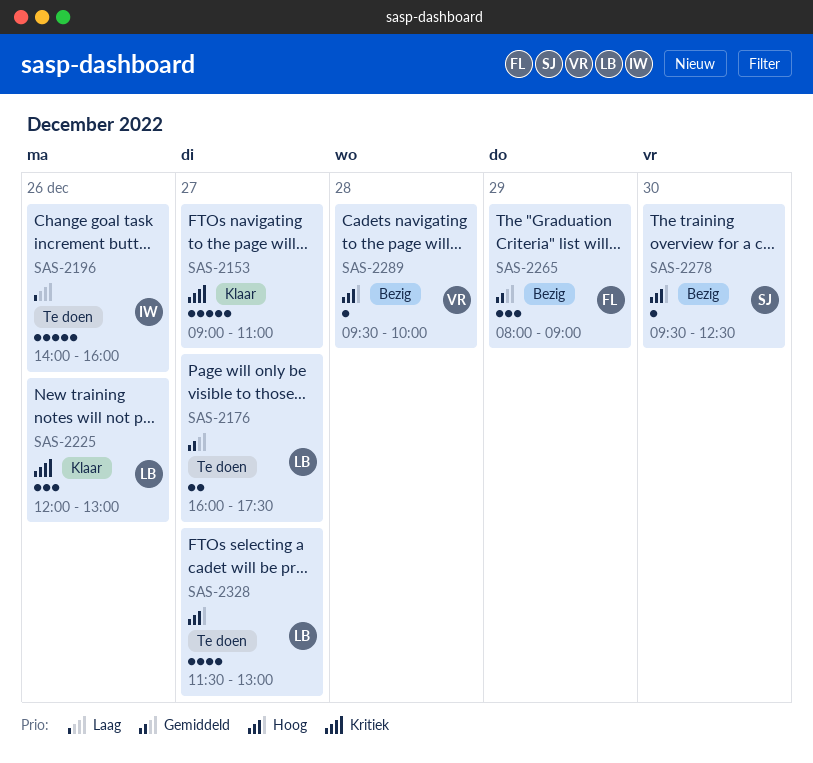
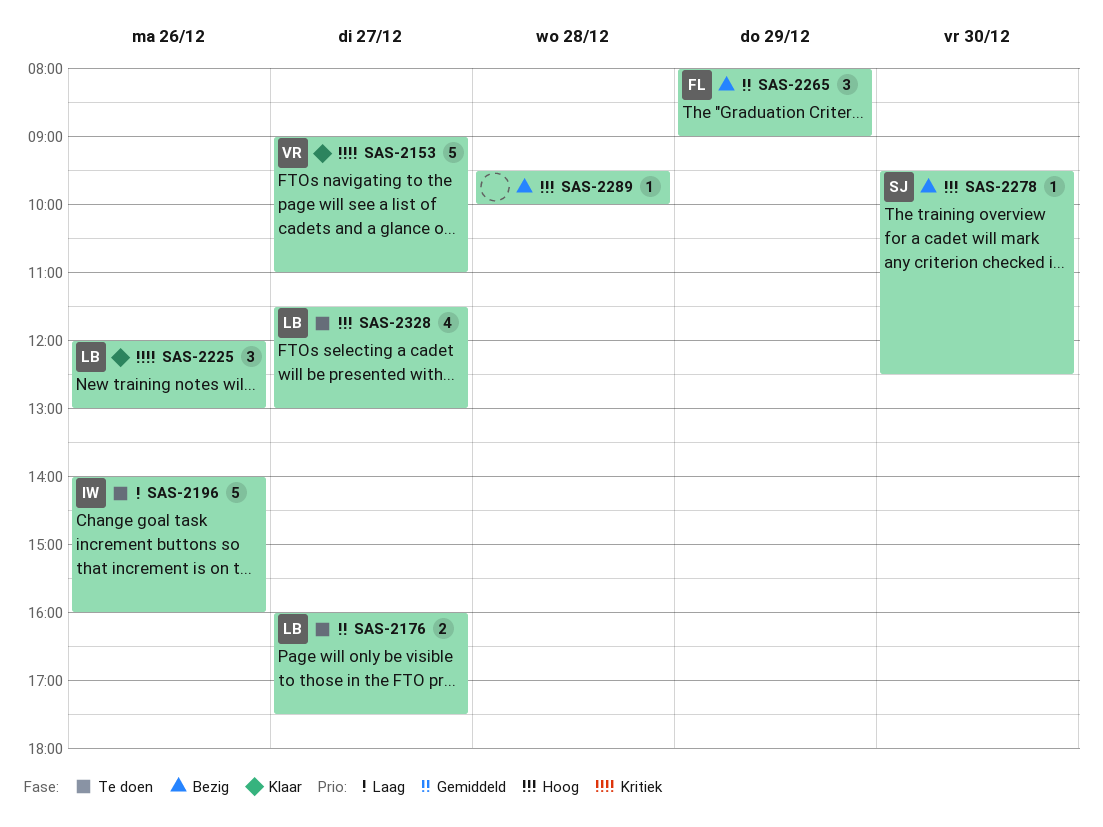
SAS-2153, owner: none -> VR
SAS-2289, owner: VR -> none

